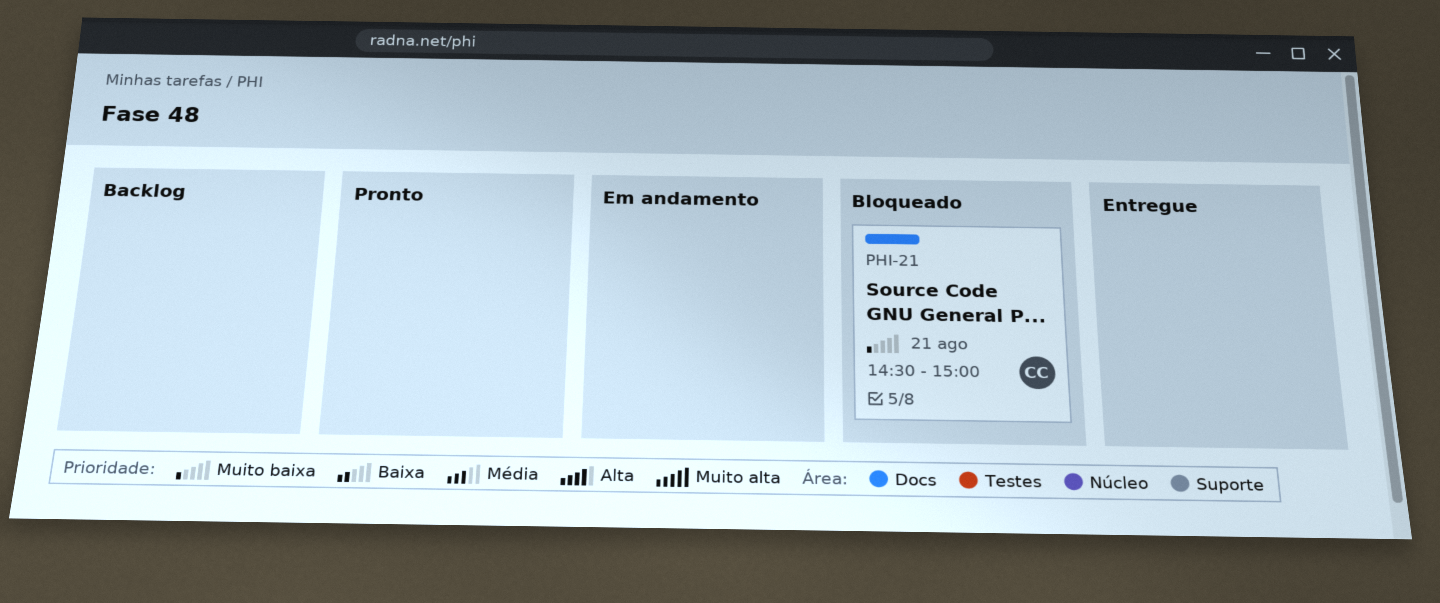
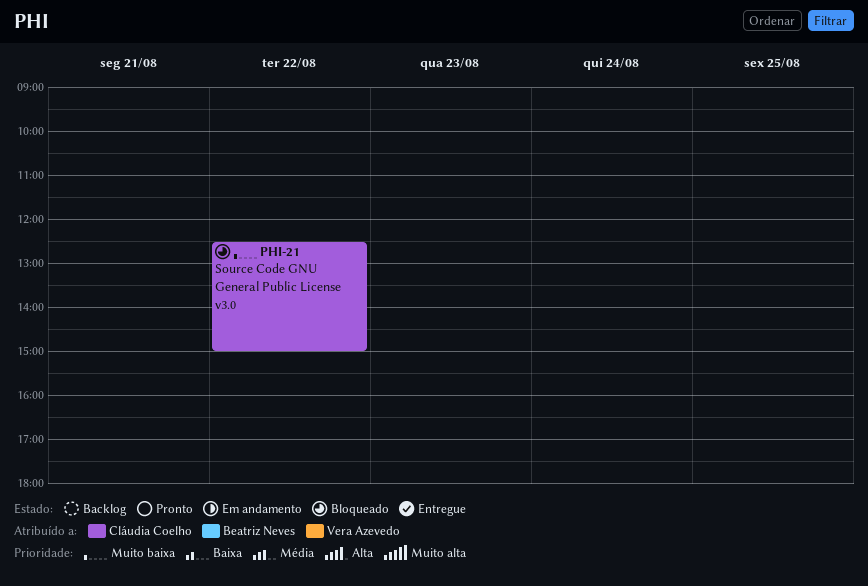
PHI-21, day: Aug 21 -> Aug 22
PHI-21, begins: 14:30 -> 12:30

